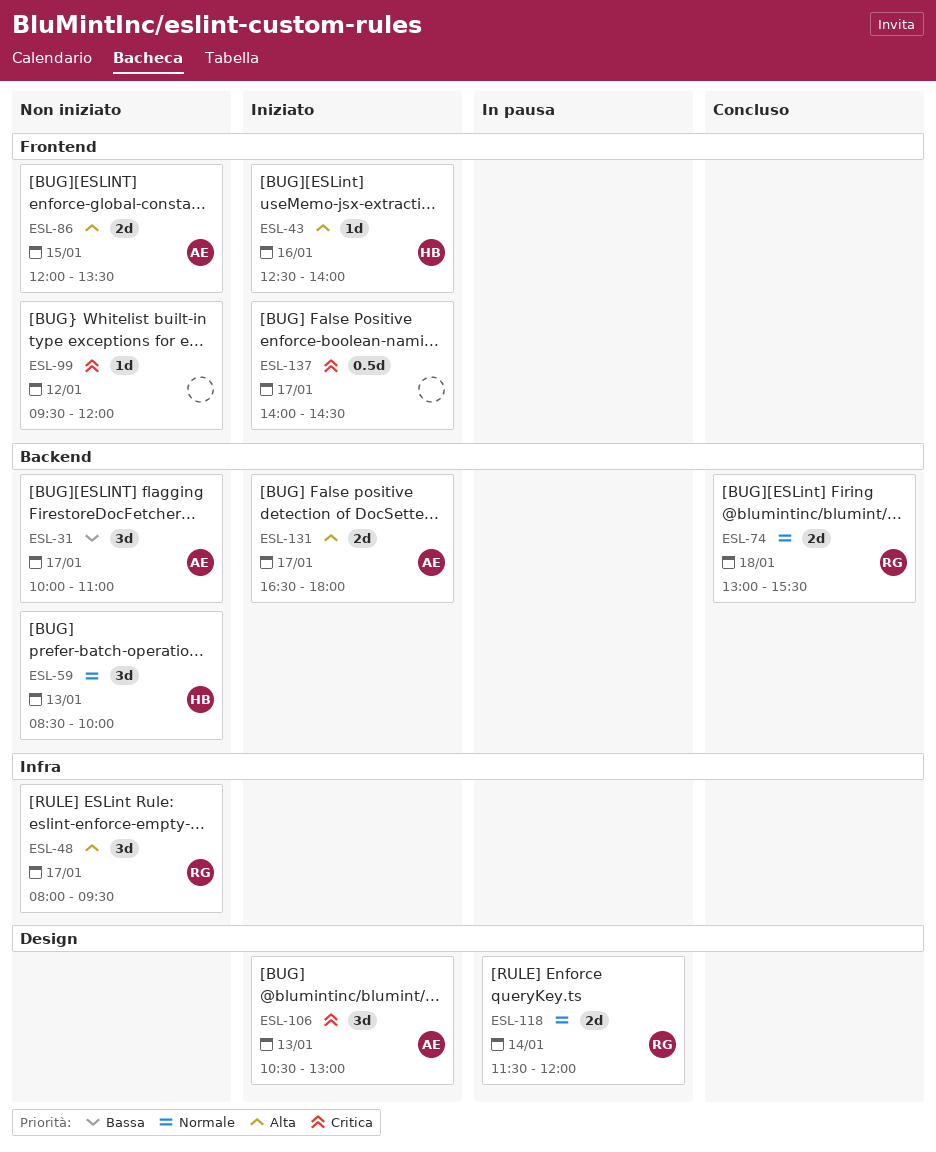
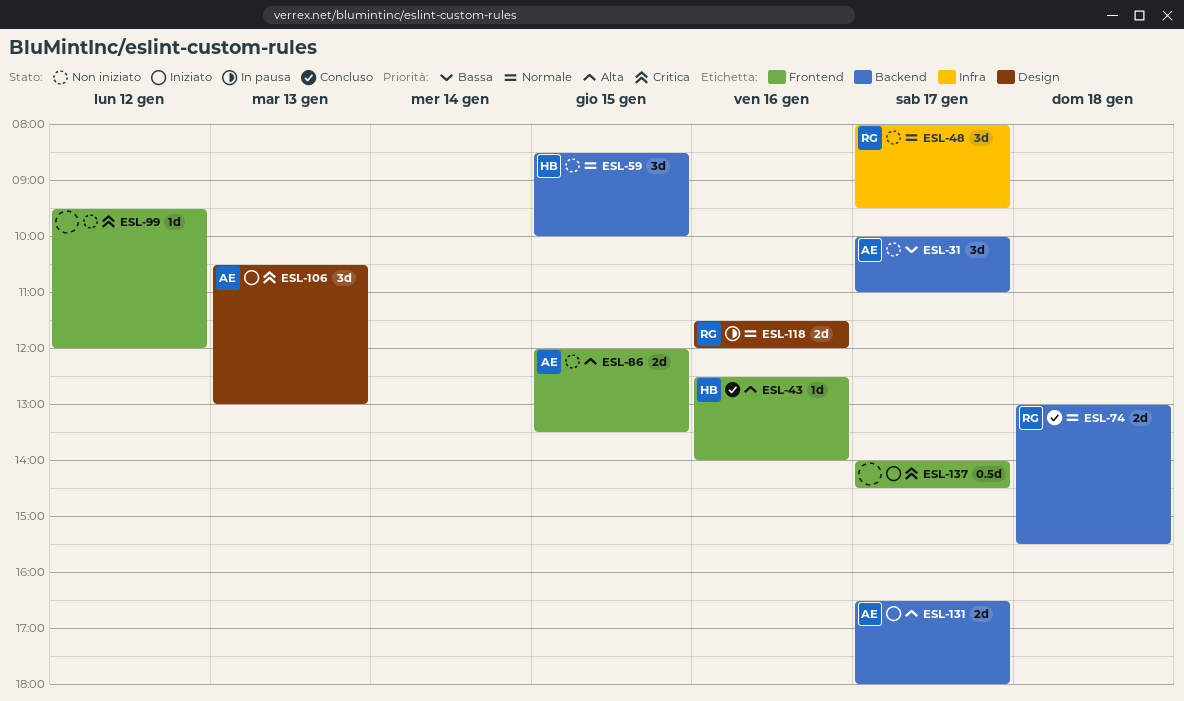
ESL-43, status: Iniziato -> Concluso
ESL-48, priority: Alta -> Normale
ESL-59, day: Jan 13 -> Jan 15
ESL-118, day: Jan 14 -> Jan 16

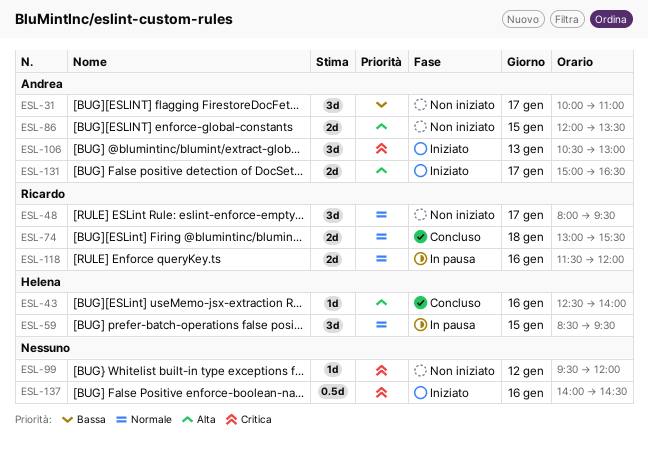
ESL-59, status: Non iniziato -> In pausa
ESL-59, ends: 10:00 -> 09:30
ESL-131, begins: 16:30 -> 15:00
ESL-131, ends: 18:00 -> 16:30
ESL-137, day: Jan 17 -> Jan 16

